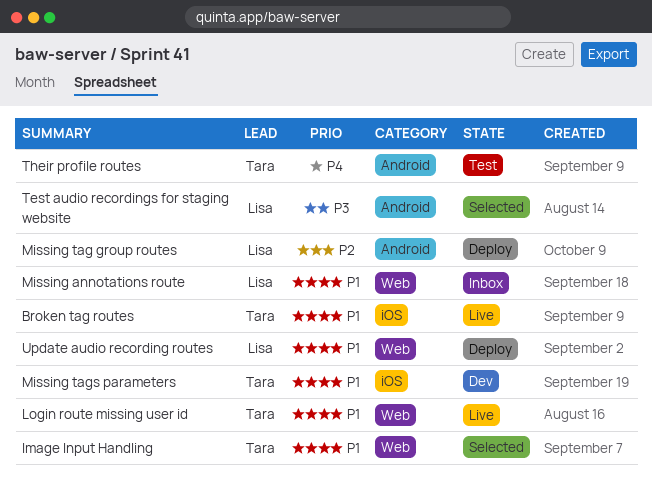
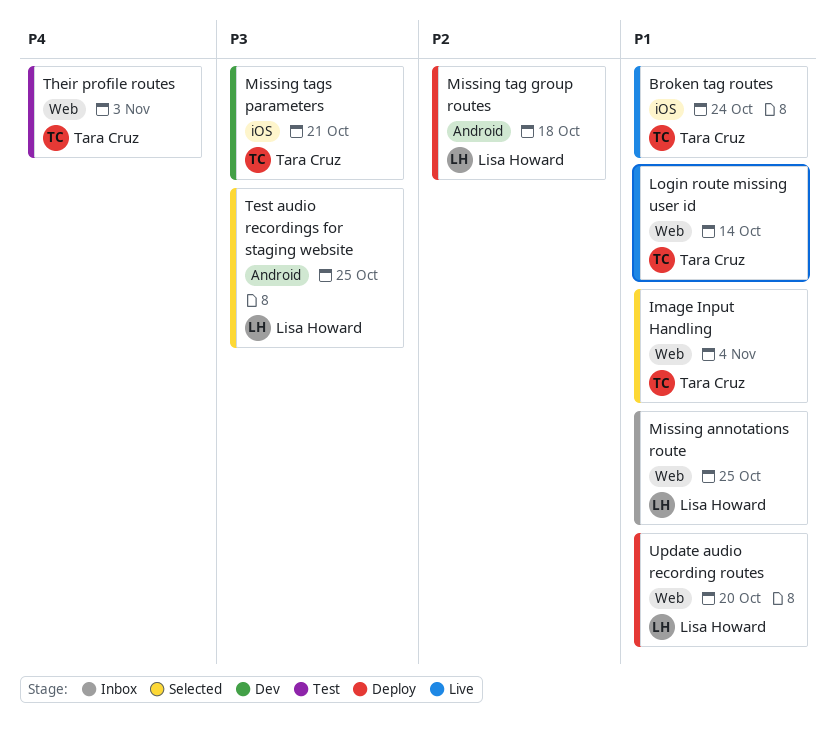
Missing tags parameters, priority: P1 -> P3
Their profile routes, label: Android -> Web

